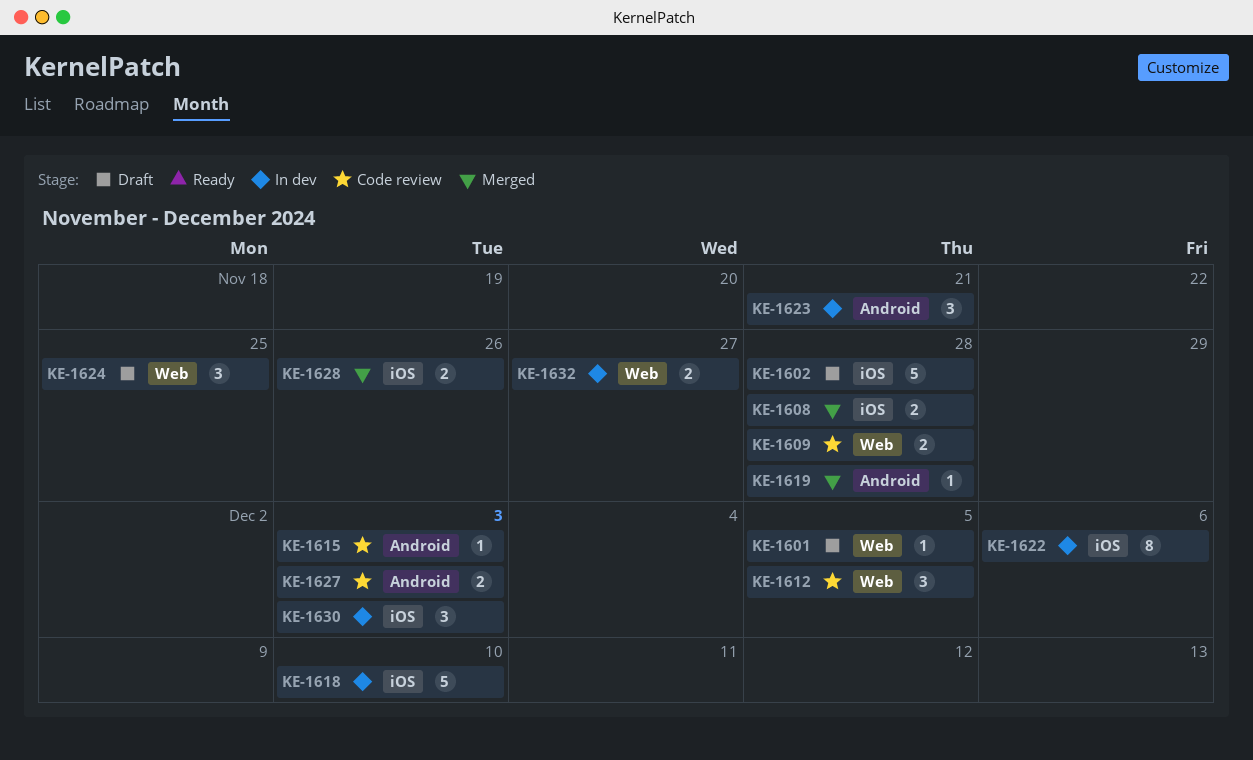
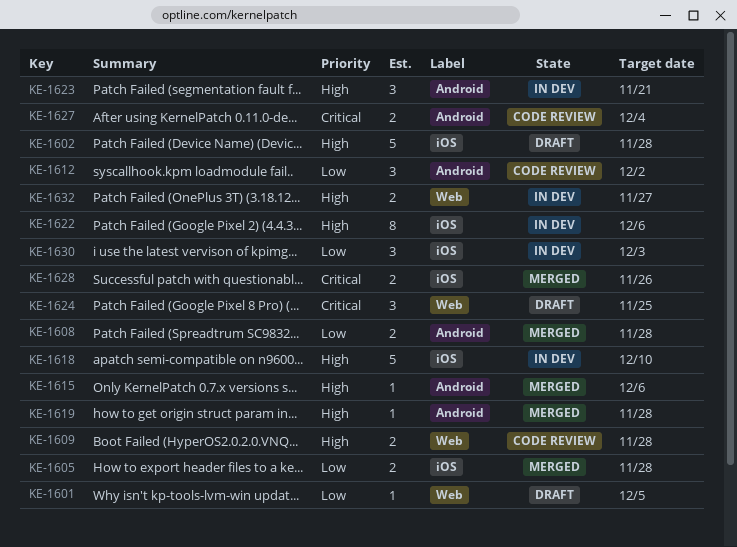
KE-1605: none -> present
KE-1608, label: iOS -> Android
KE-1612, label: Web -> Android
KE-1612, due: Dec 5 -> Dec 2
KE-1615, status: Code review -> Merged
KE-1615, due: Dec 3 -> Dec 6
KE-1627, due: Dec 3 -> Dec 4

